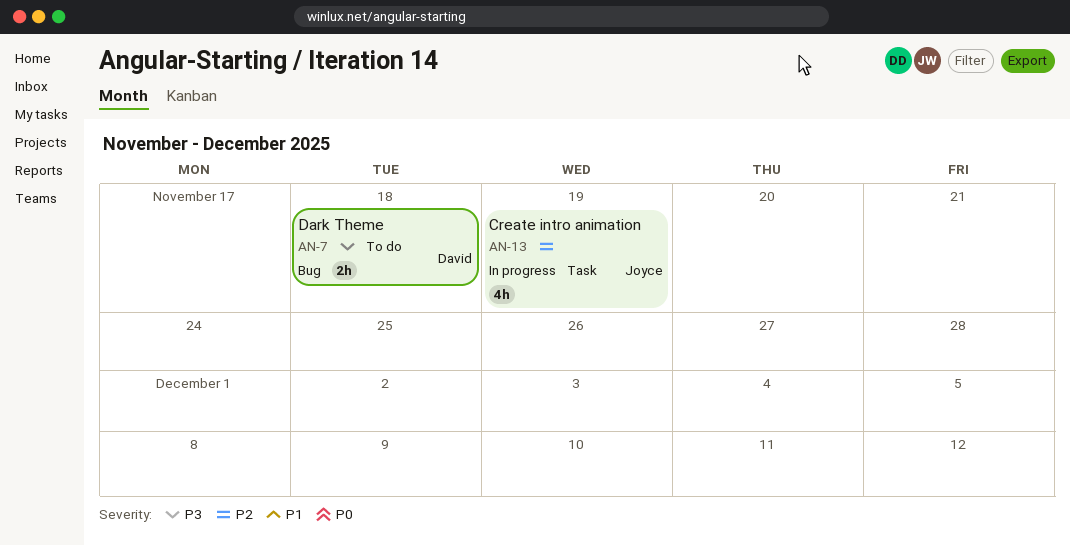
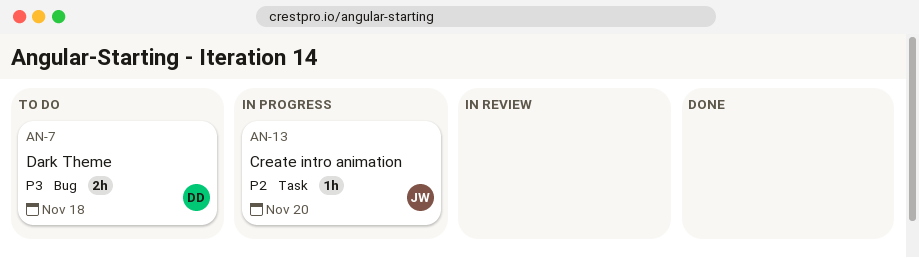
AN-13, estimate: 4h -> 1h
AN-13, due: Nov 19 -> Nov 20

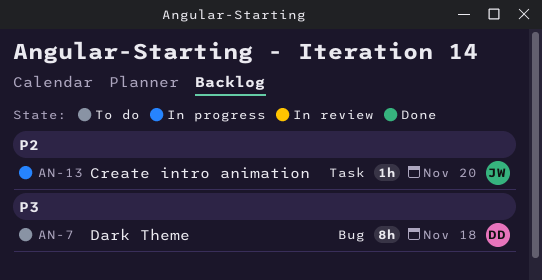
AN-7, estimate: 2h -> 8h

